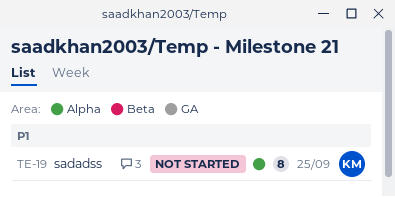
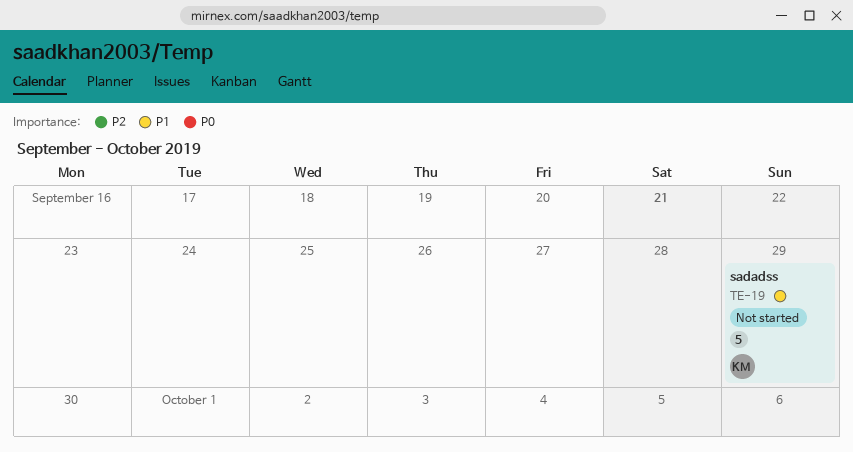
TE-19, estimate: 8 -> 5
TE-19, due: Sep 25 -> Sep 29

